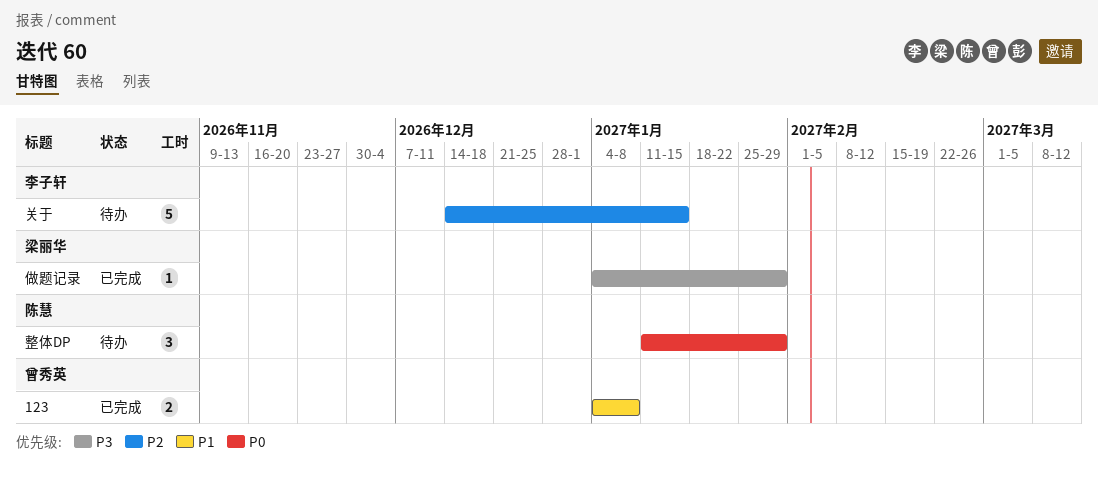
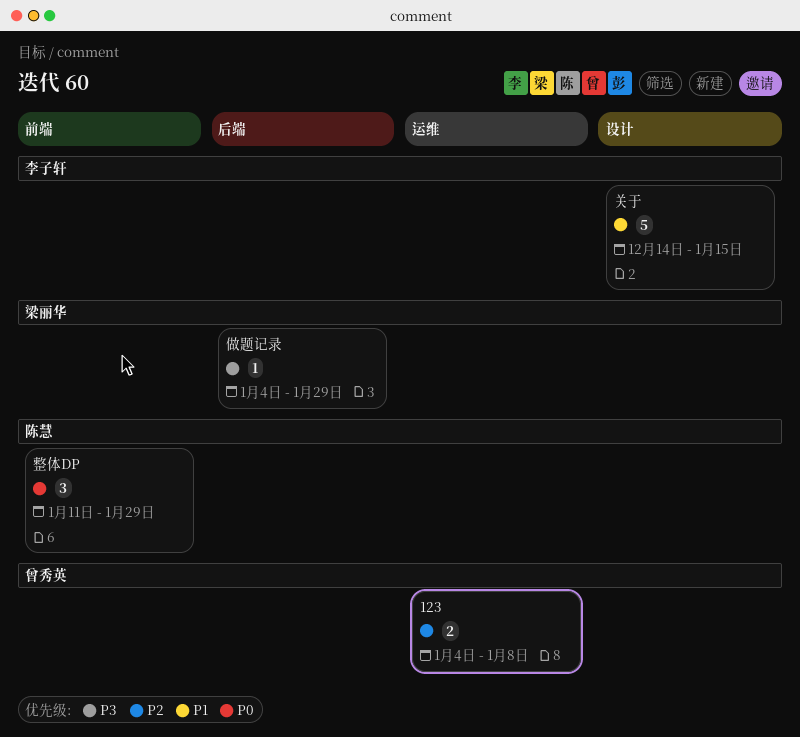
123, priority: P1 -> P2
关于, priority: P2 -> P1

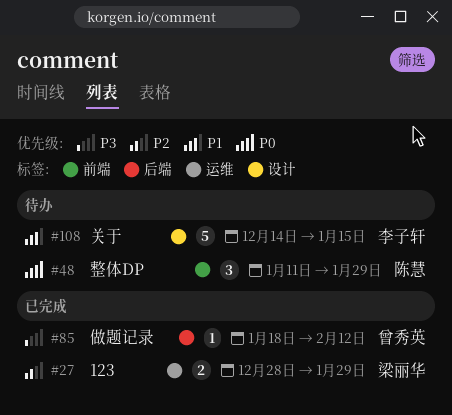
123, owner: 曾秀英 -> 梁丽华
123, start: Jan 4 -> Dec 28
123, due: Jan 8 -> Jan 29
做题记录, owner: 梁丽华 -> 曾秀英
做题记录, start: Jan 4 -> Jan 18
做题记录, due: Jan 29 -> Feb 12

